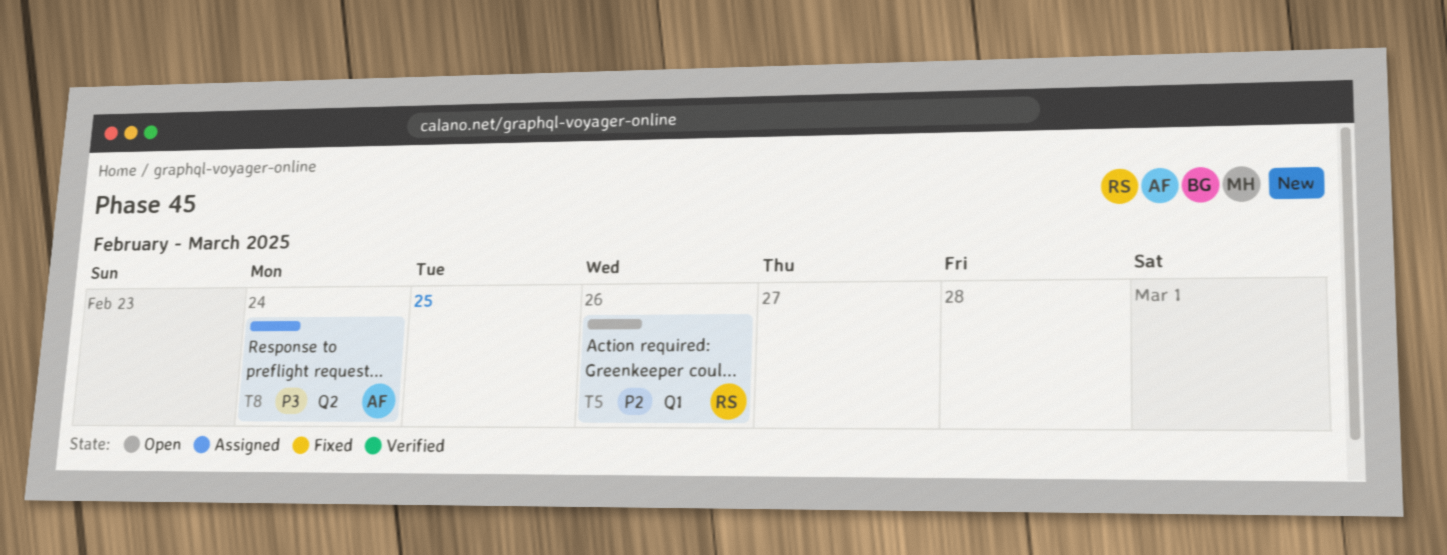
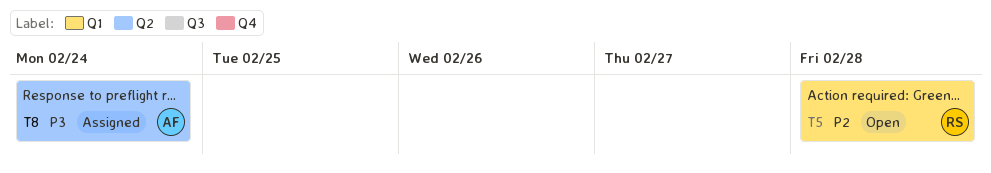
T5, due: Feb 26 -> Feb 28

